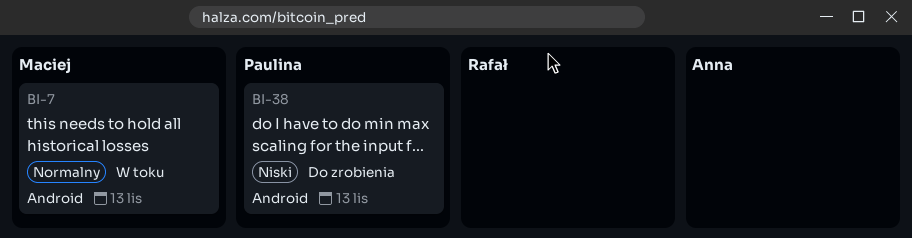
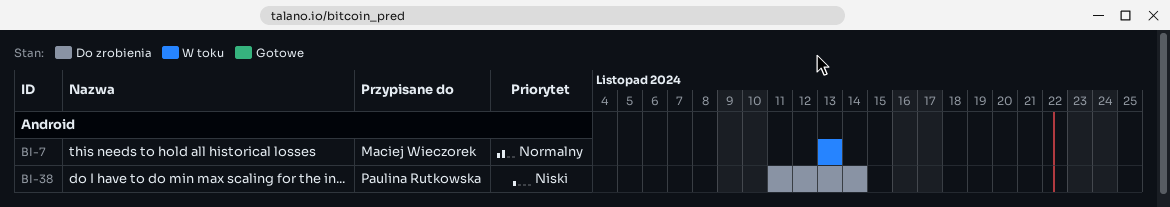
BI-38, due: Nov 13 -> Nov 14

